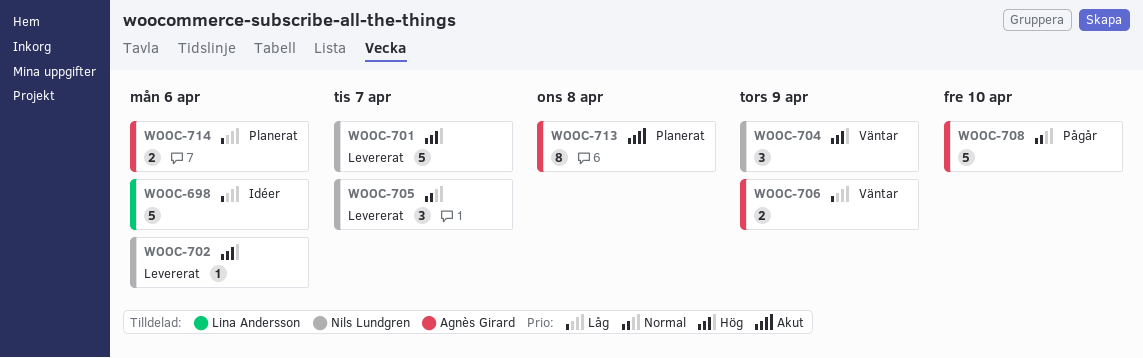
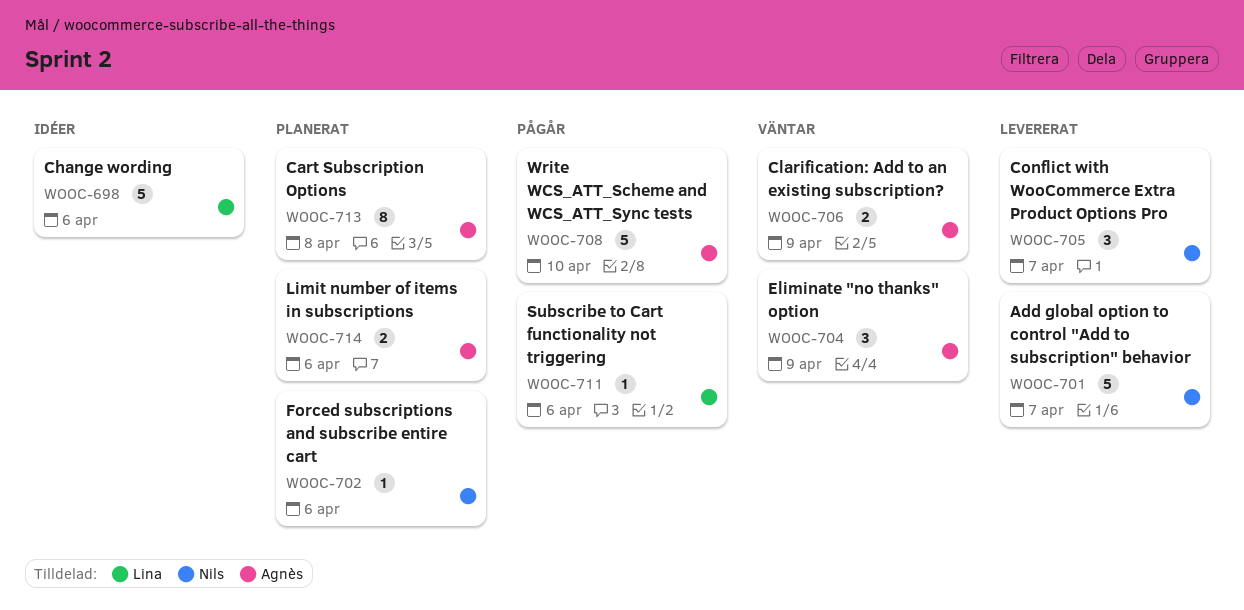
WOOC-702, status: Levererat -> Planerat
WOOC-704, owner: Nils Lundgren -> Agnès Girard
WOOC-711: none -> present

